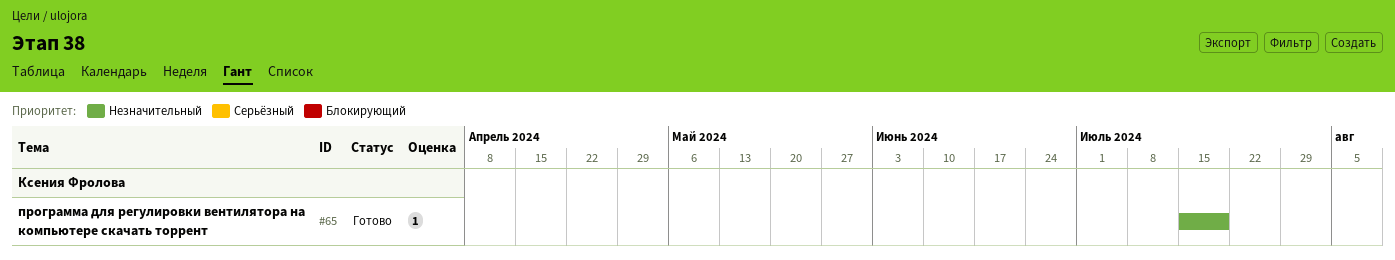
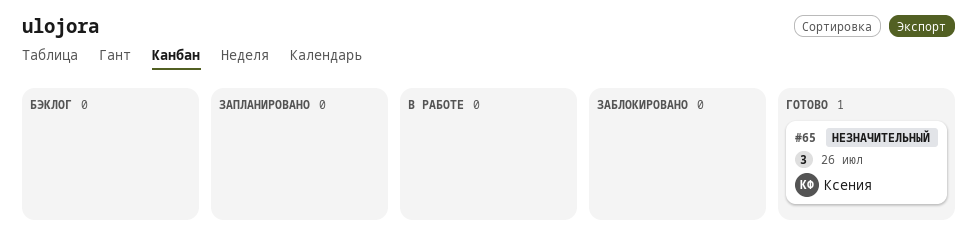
#65, estimate: 1 -> 3
#65, due: Jul 19 -> Jul 26

